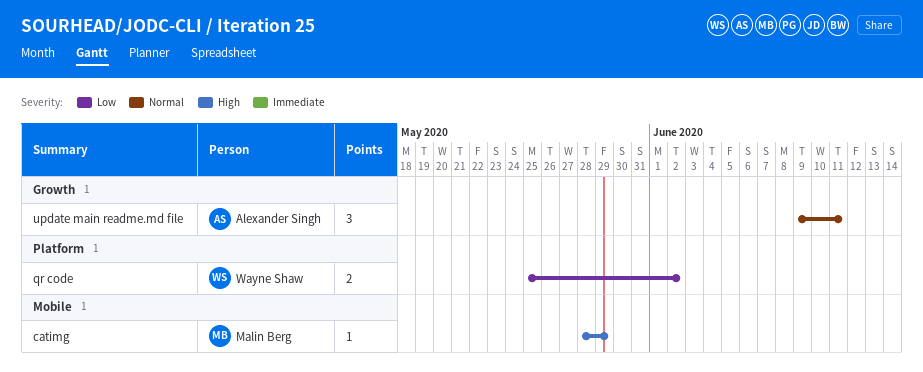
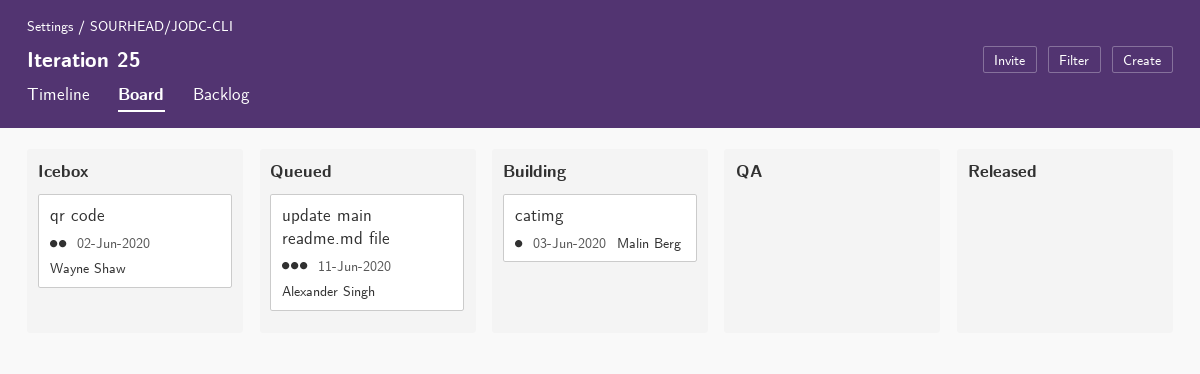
catimg, due: May 29 -> Jun 3

